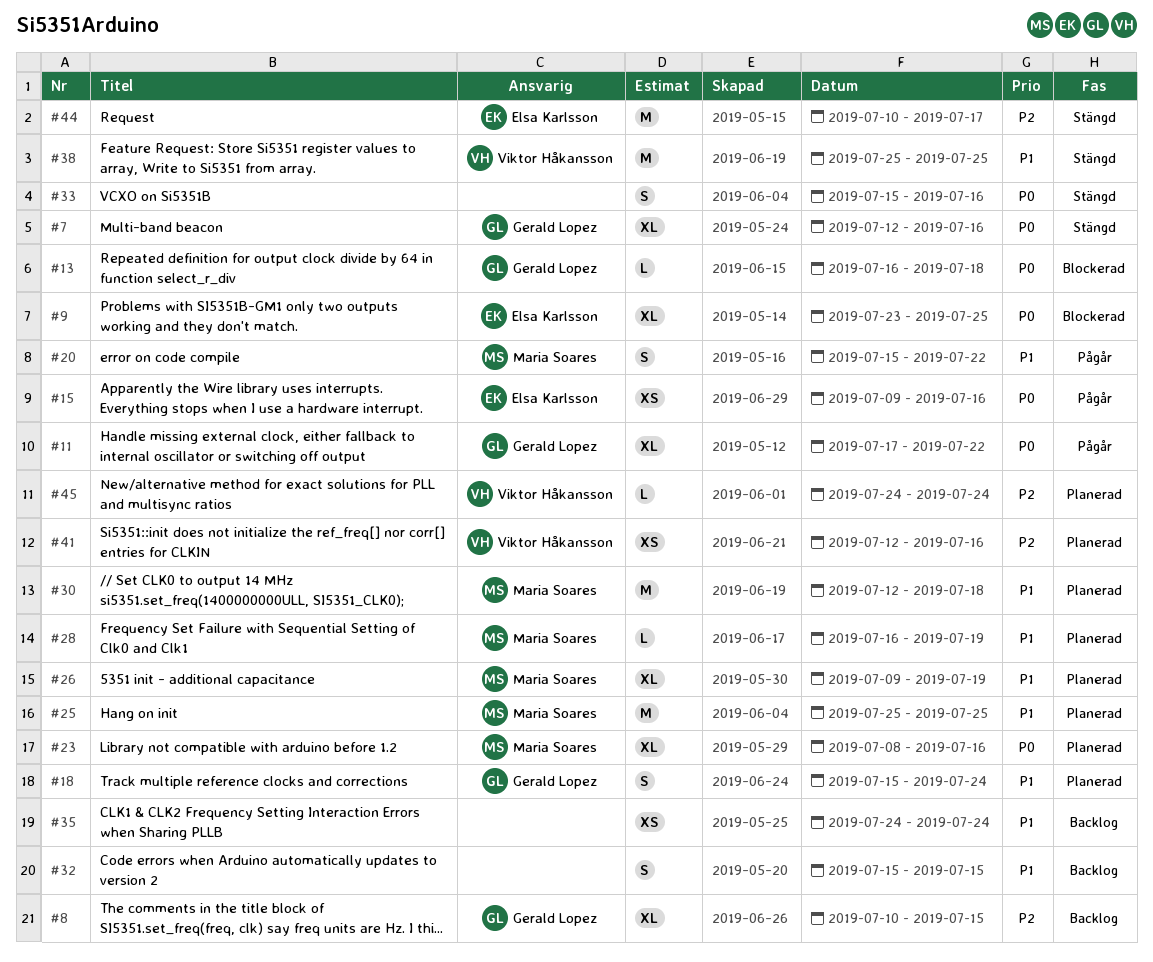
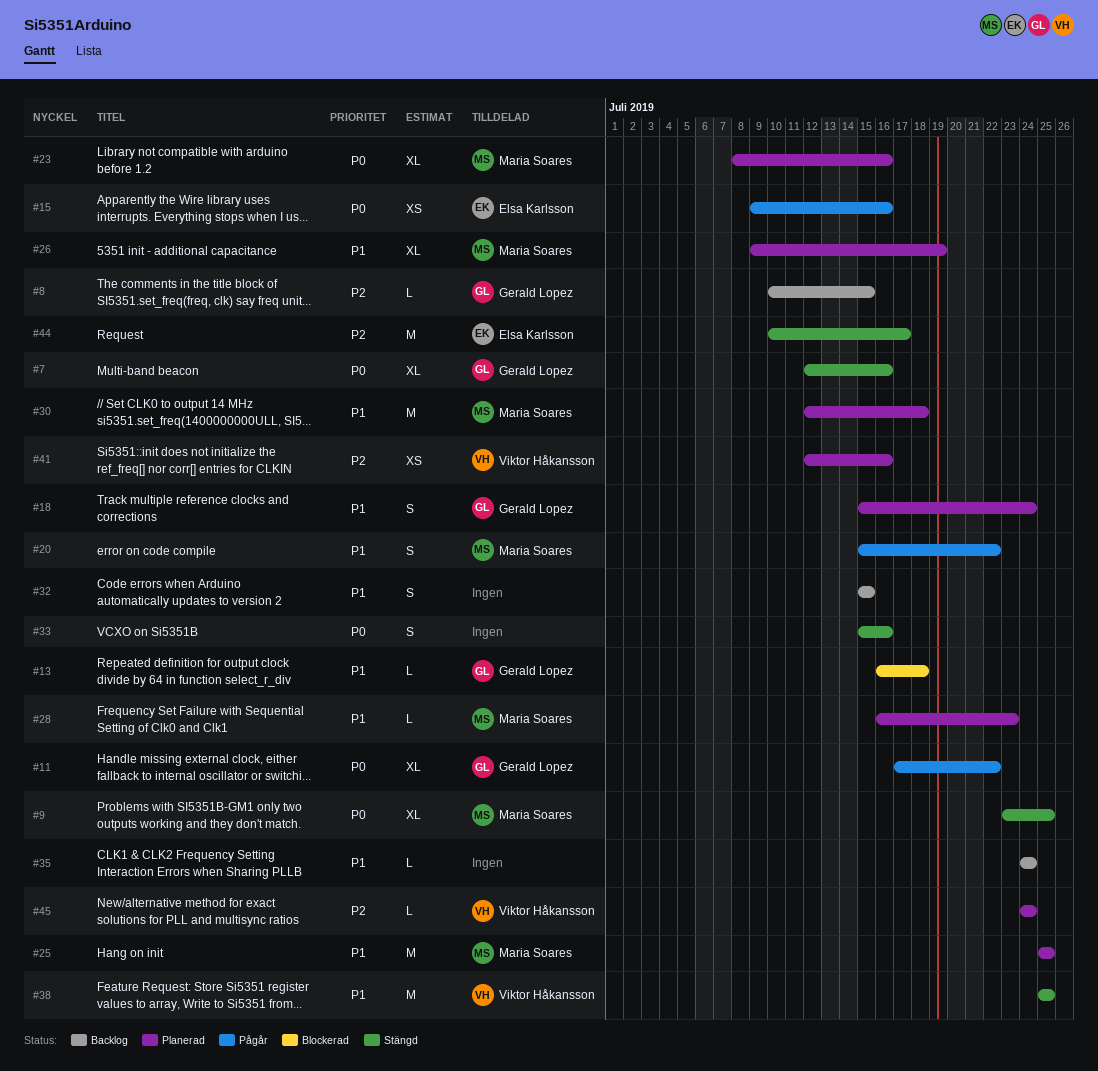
#8, estimate: XL -> L
#9, status: Blockerad -> Stängd
#9, owner: Elsa Karlsson -> Maria Soares
#13, priority: P0 -> P1
#28, due: Jul 19 -> Jul 23
#35, estimate: XS -> L

